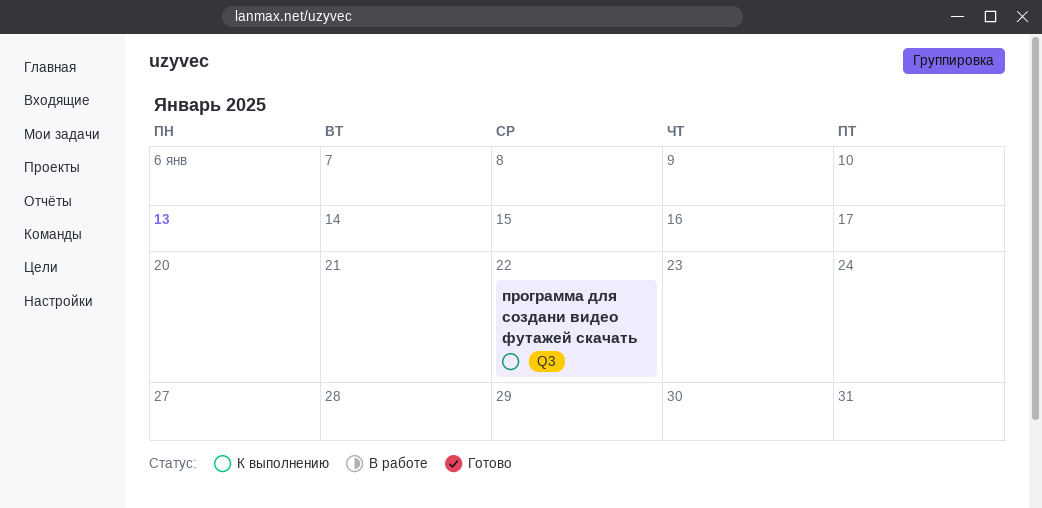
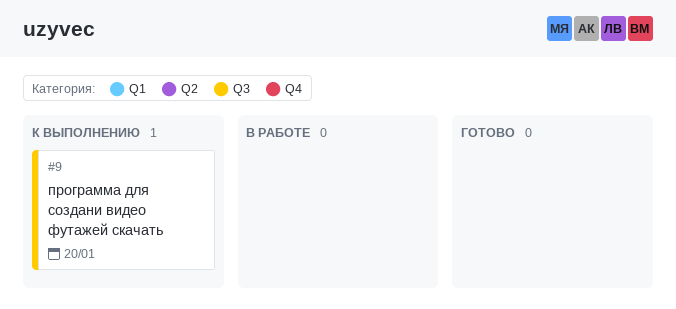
программа для создани видео футажей скачать, due: Jan 22 -> Jan 20

